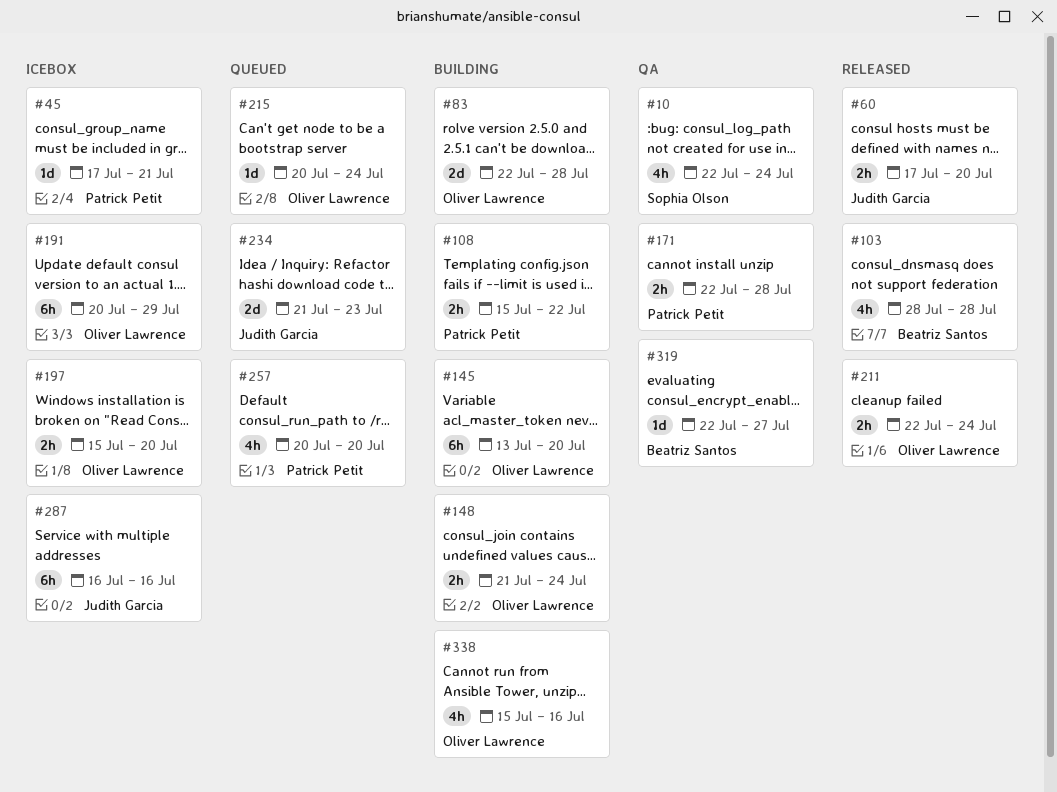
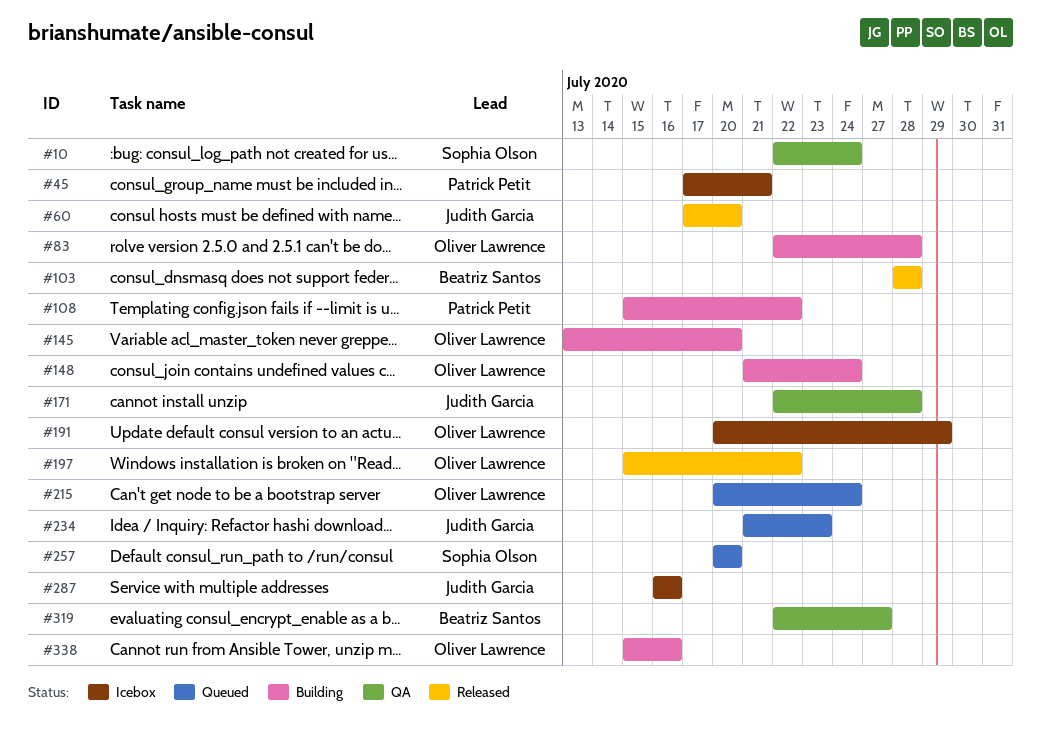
#171, owner: Patrick Petit -> Judith Garcia
#197, status: Icebox -> Released
#197, due: Jul 20 -> Jul 22
#211: present -> none
#257, owner: Patrick Petit -> Sophia Olson

